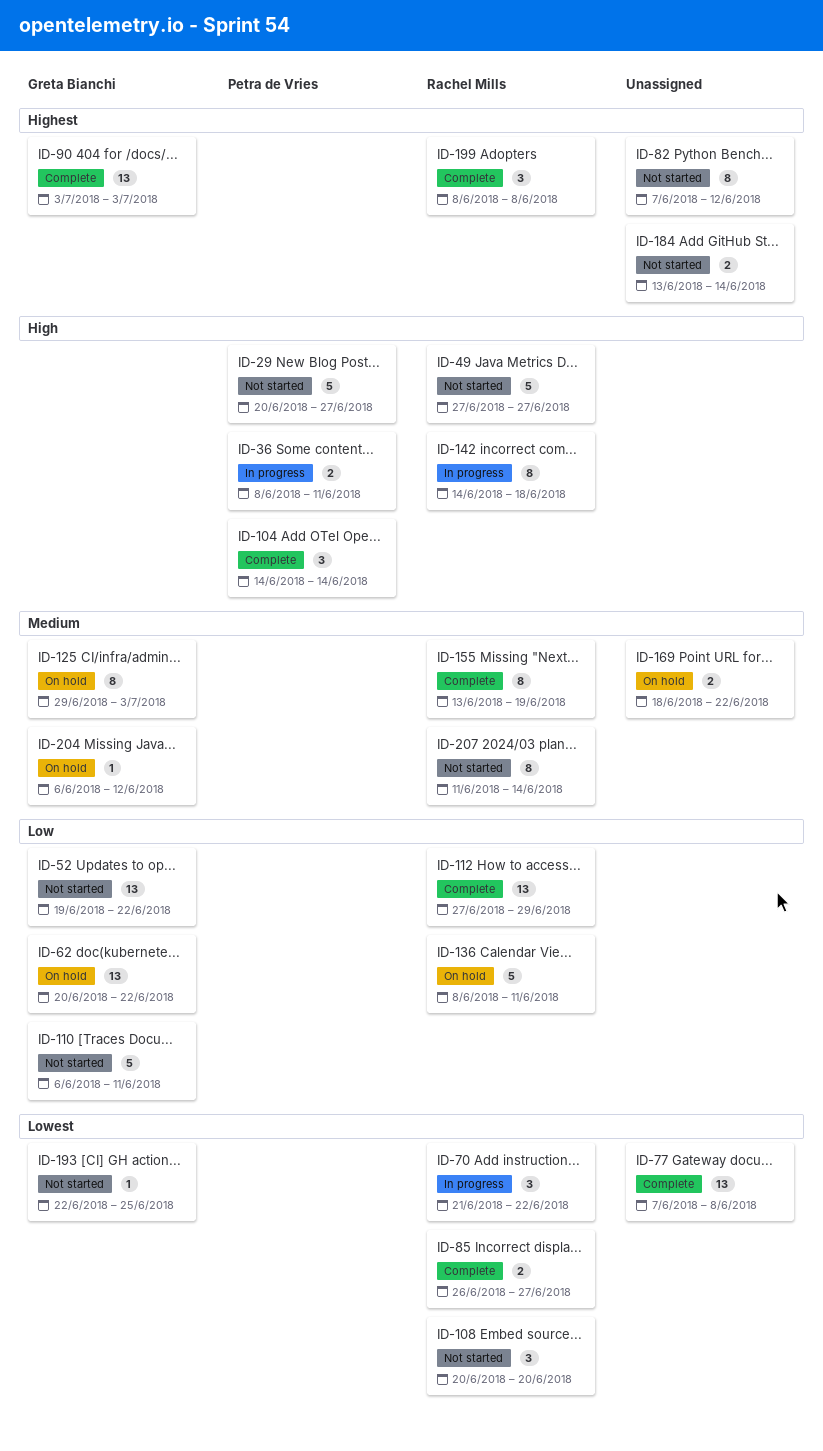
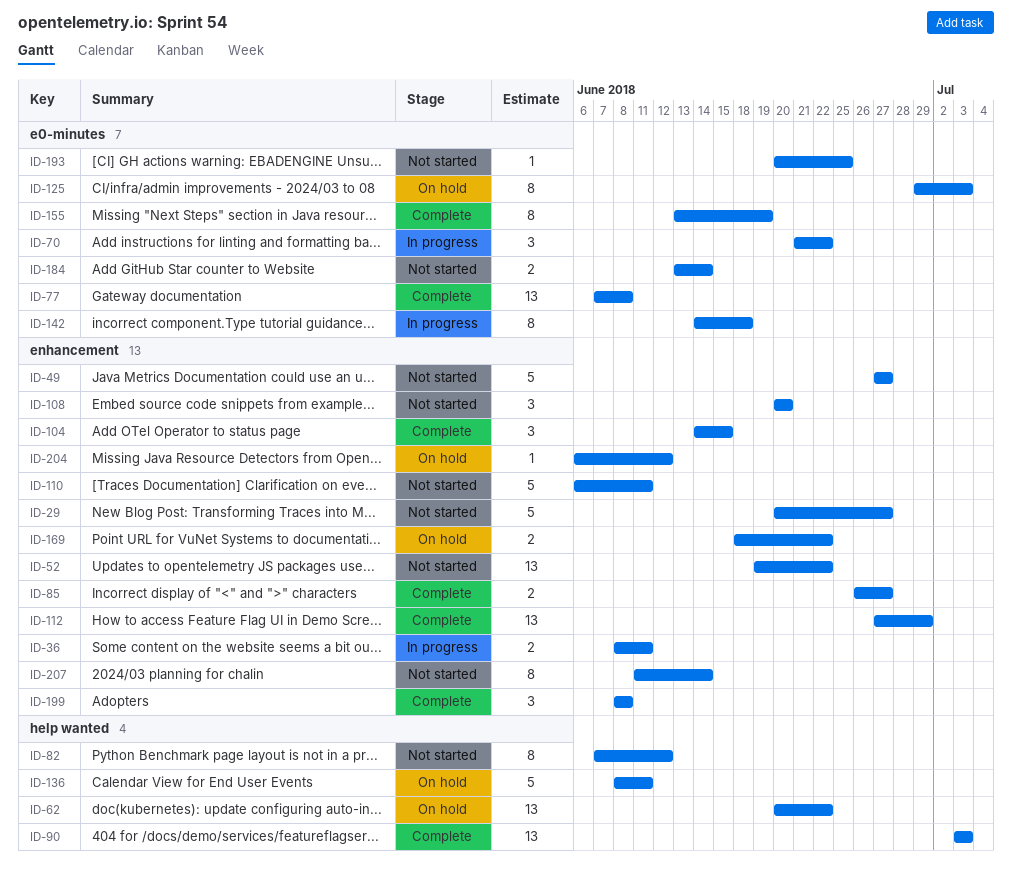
ID-104, due: Jun 14 -> Jun 15
ID-193, start: Jun 22 -> Jun 20

